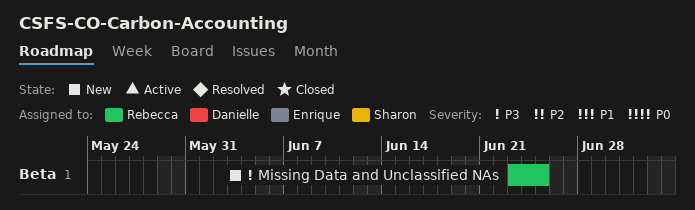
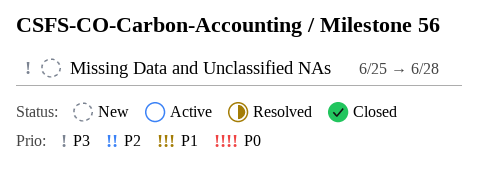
Missing Data and Unclassified NAs, start: Jun 23 -> Jun 25
Missing Data and Unclassified NAs, due: Jun 25 -> Jun 28

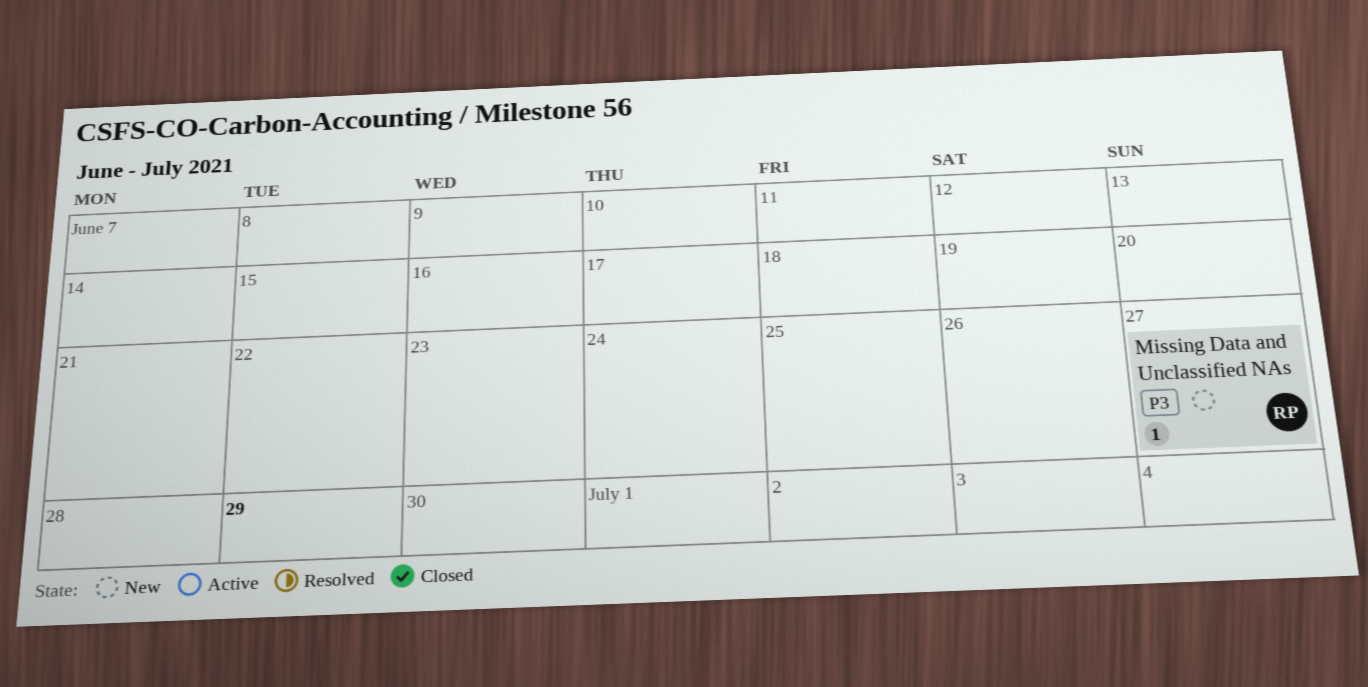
Missing Data and Unclassified NAs, due: Jun 28 -> Jun 27

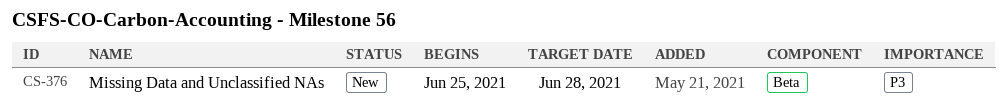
Missing Data and Unclassified NAs, due: Jun 27 -> Jun 28

